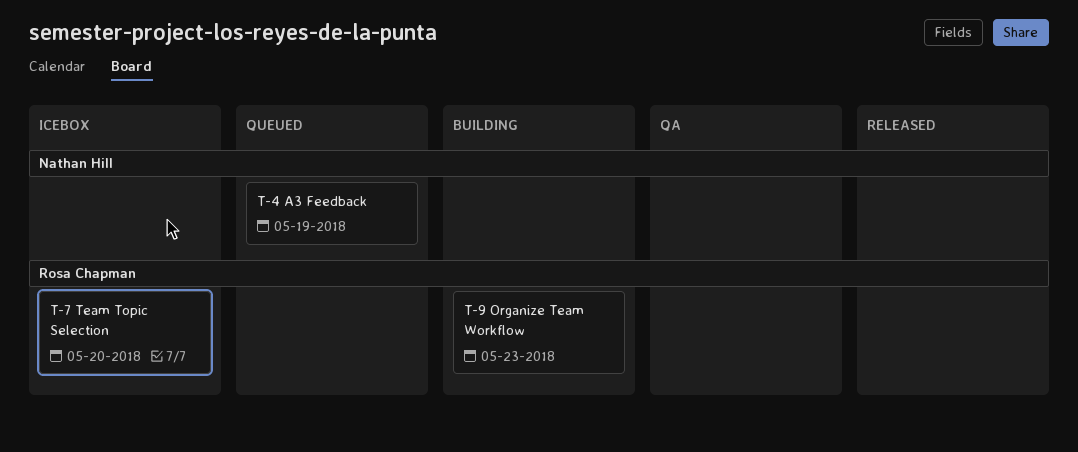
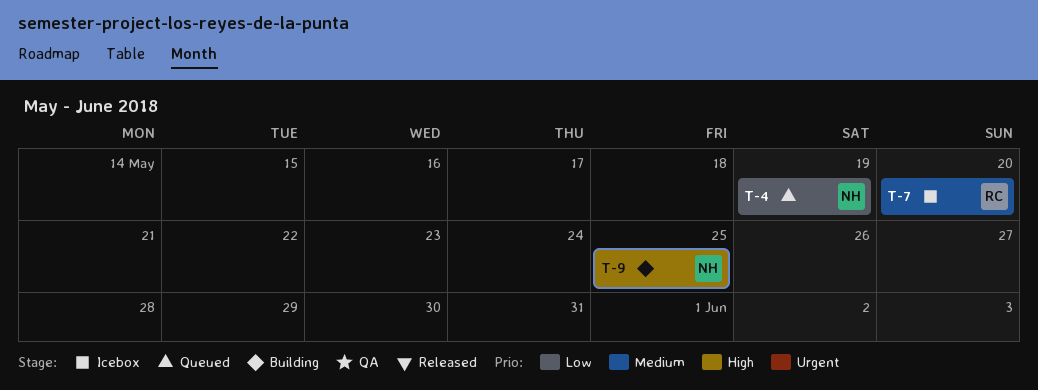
T-9, owner: Rosa Chapman -> Nathan Hill
T-9, due: May 23 -> May 25

